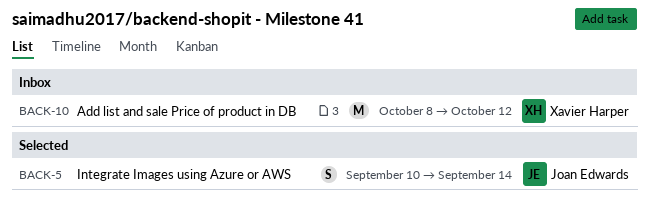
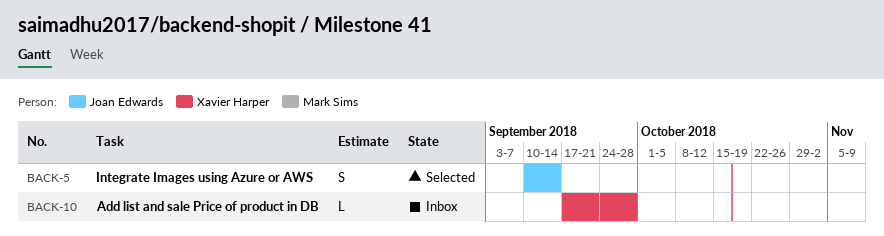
BACK-10, estimate: M -> L
BACK-10, start: Oct 8 -> Sep 17
BACK-10, due: Oct 12 -> Sep 28

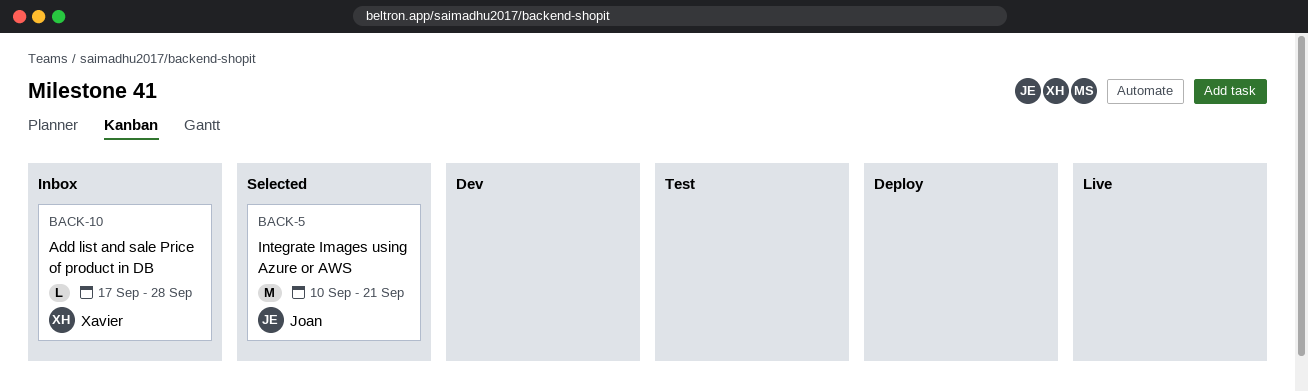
BACK-5, estimate: S -> M
BACK-5, due: Sep 14 -> Sep 21

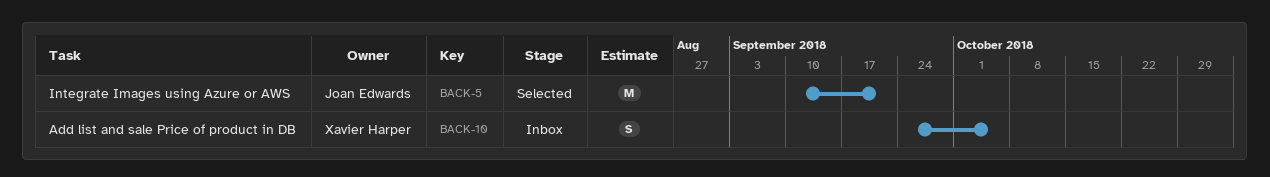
BACK-10, estimate: L -> S
BACK-10, start: Sep 17 -> Sep 24
BACK-10, due: Sep 28 -> Oct 5

